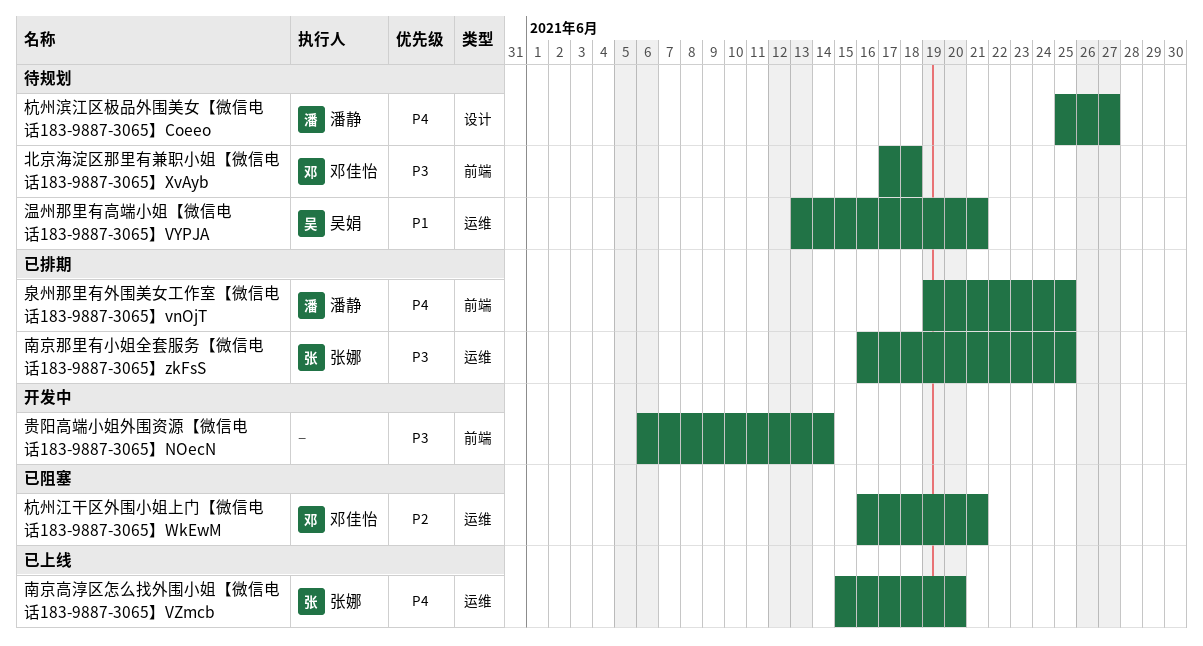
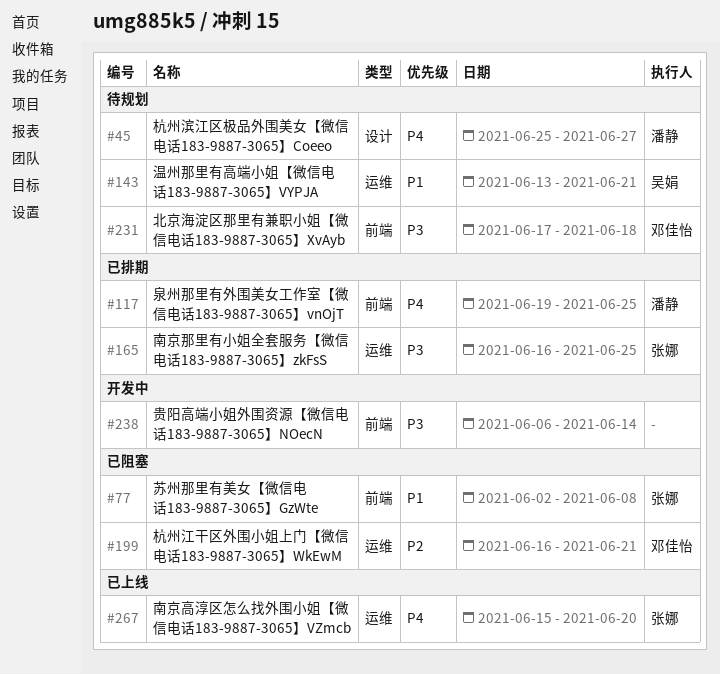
苏州那里有美女【微信电话183-9887-3065】GzWte: none -> present

